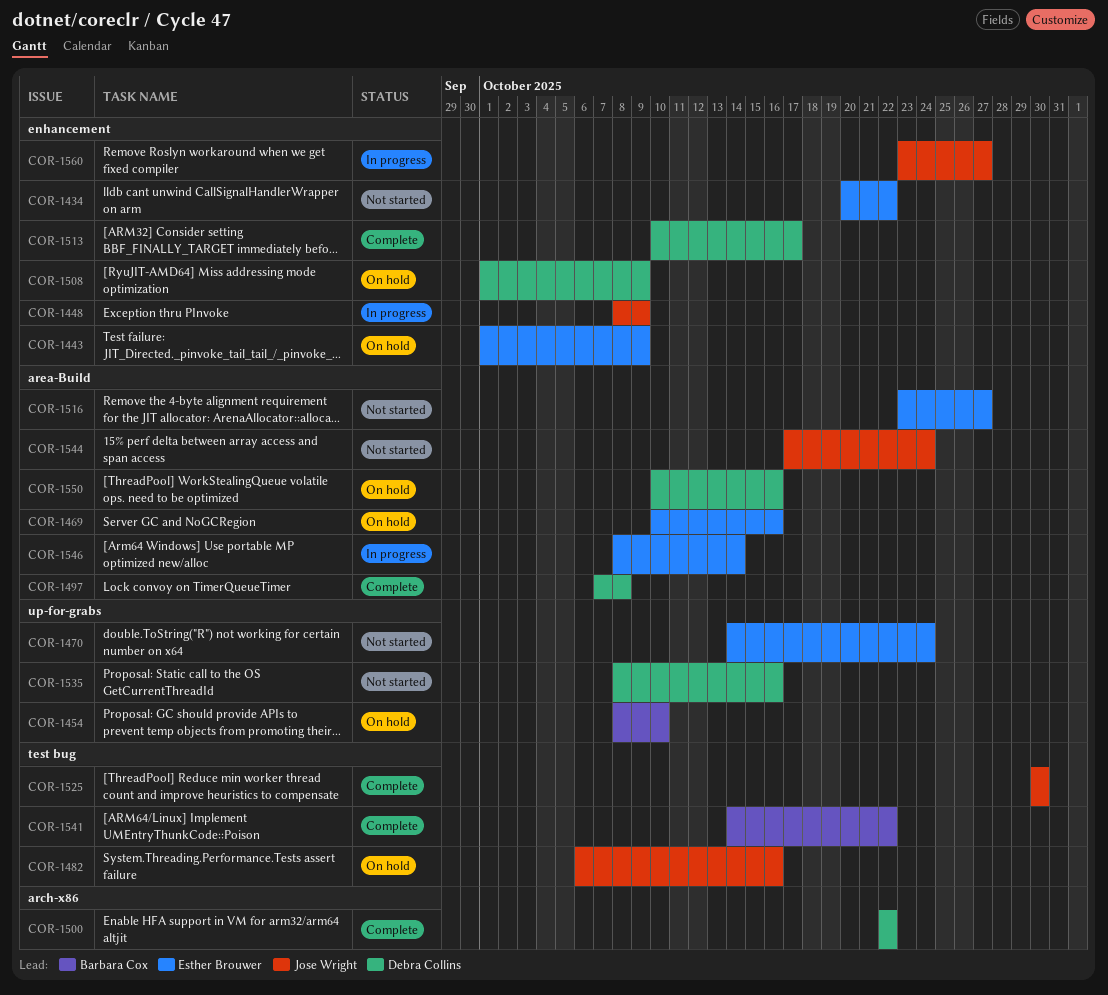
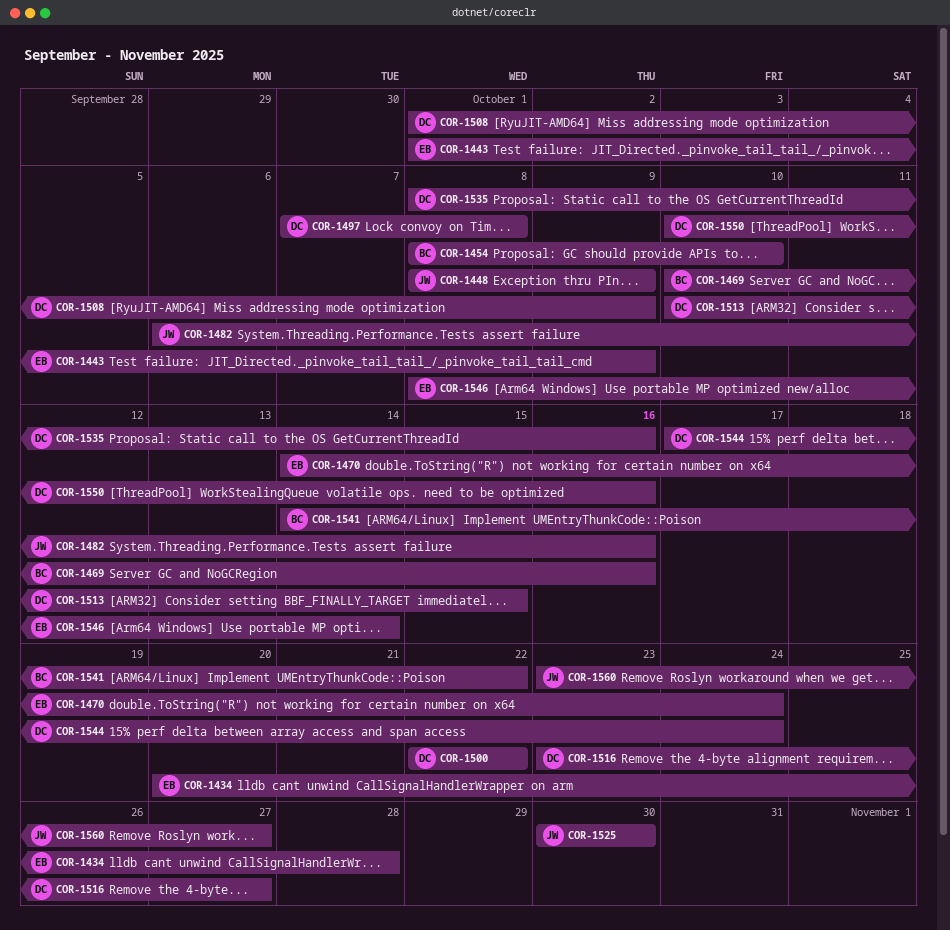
COR-1434, due: Oct 22 -> Oct 28
COR-1469, owner: Esther Brouwer -> Barbara Cox
COR-1513, due: Oct 17 -> Oct 15
COR-1516, owner: Esther Brouwer -> Debra Collins
COR-1544, owner: Jose Wright -> Debra Collins

